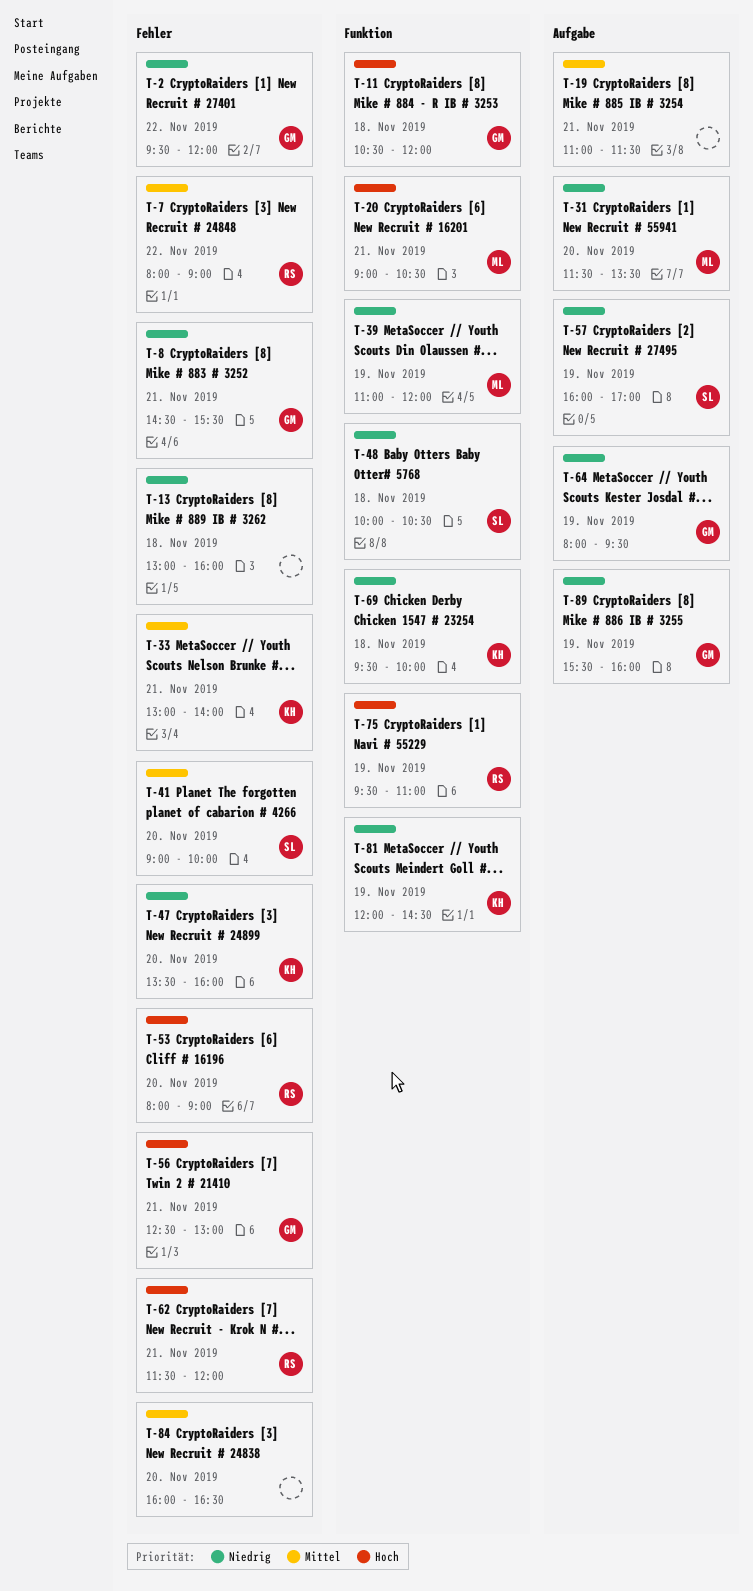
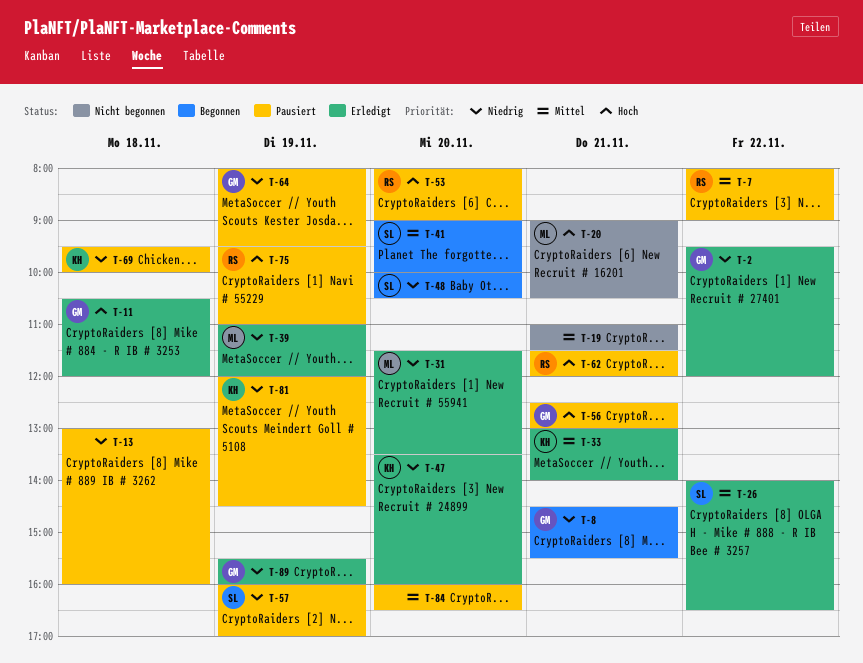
T-26: none -> present
T-48, day: Nov 18 -> Nov 20

